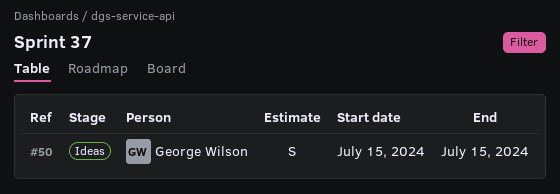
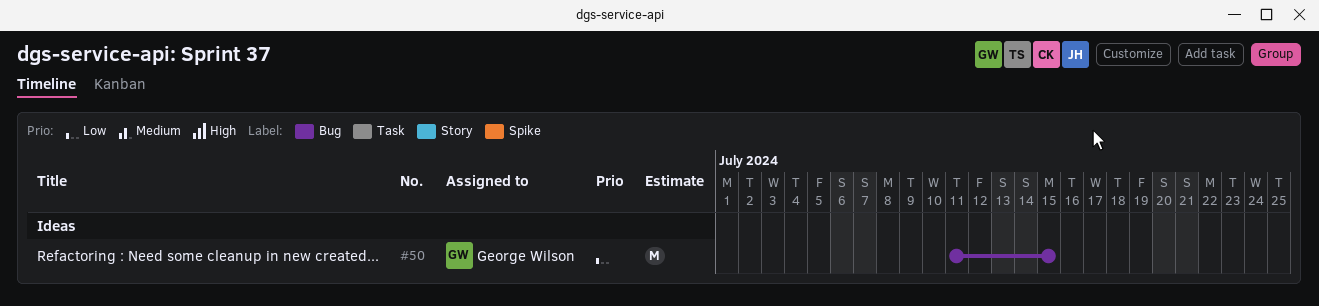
#50, estimate: S -> M
#50, start: Jul 15 -> Jul 11

